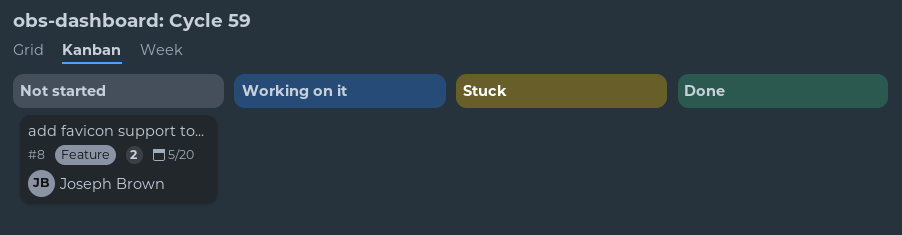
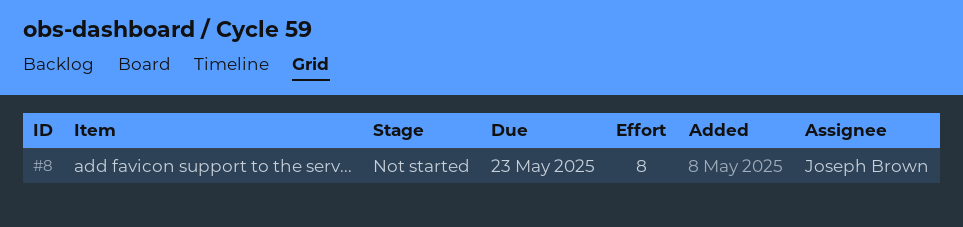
#8, estimate: 2 -> 8
#8, due: May 20 -> May 23

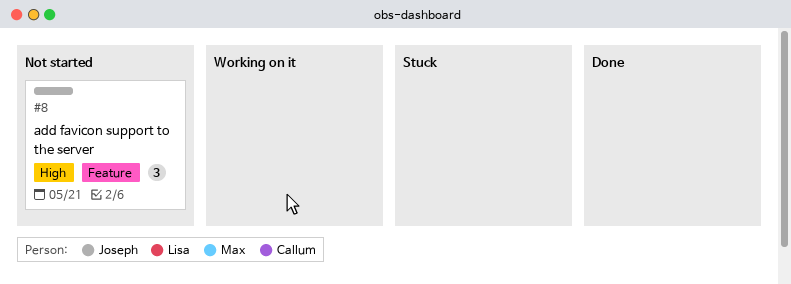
#8, estimate: 8 -> 3
#8, due: May 23 -> May 21

